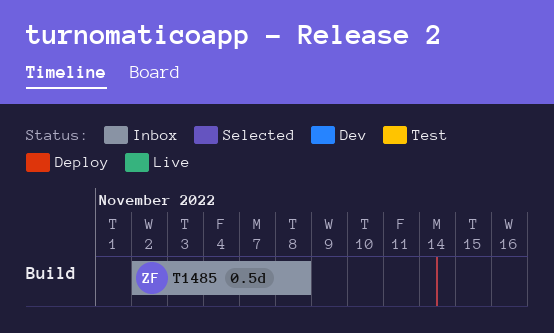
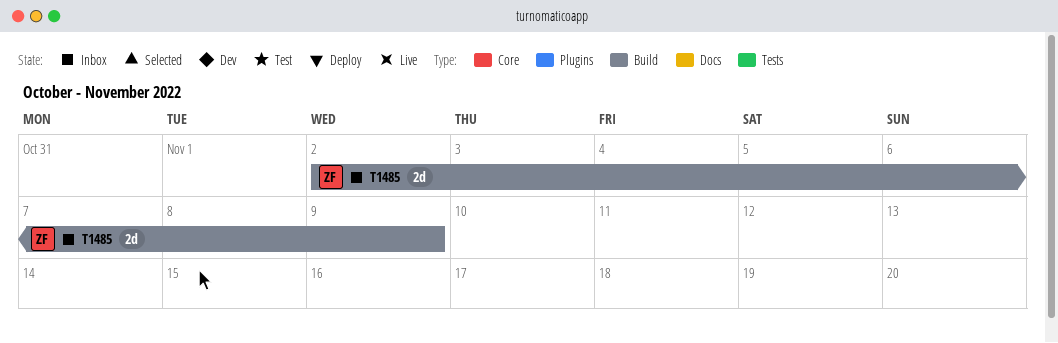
T1485, estimate: 0.5d -> 2d
T1485, due: Nov 8 -> Nov 9

